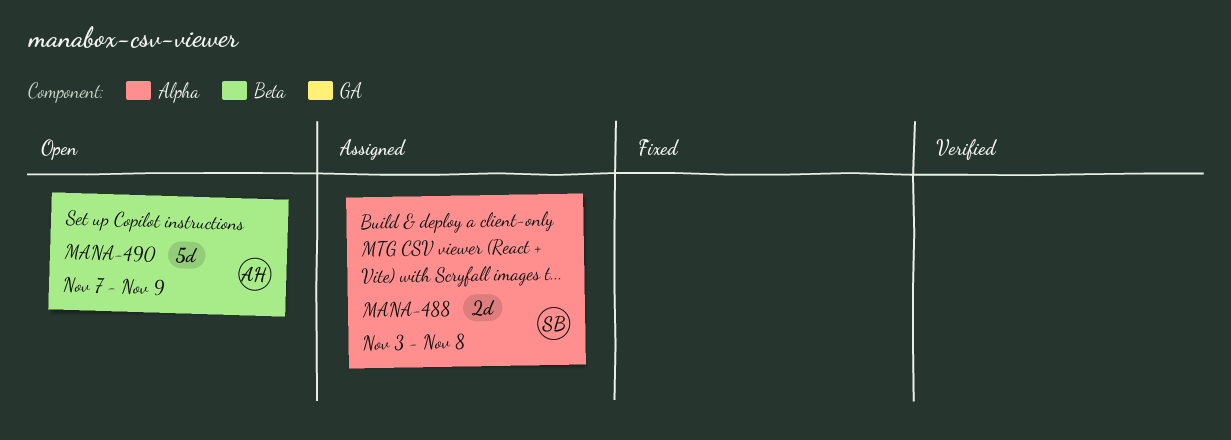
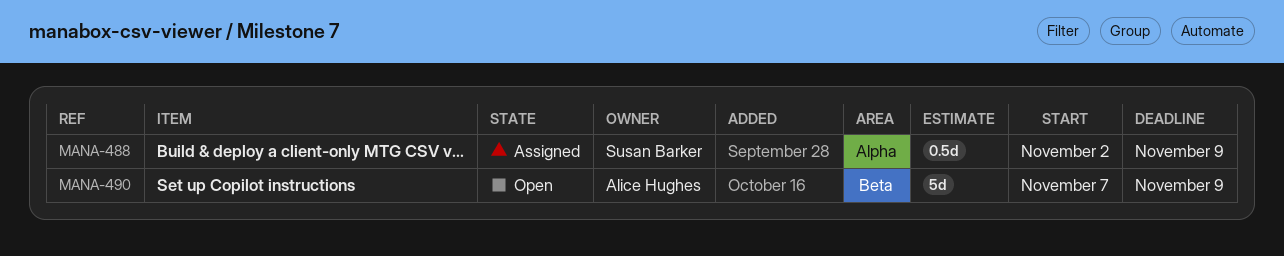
MANA-488, estimate: 2d -> 0.5d
MANA-488, start: Nov 3 -> Nov 2
MANA-488, due: Nov 8 -> Nov 9

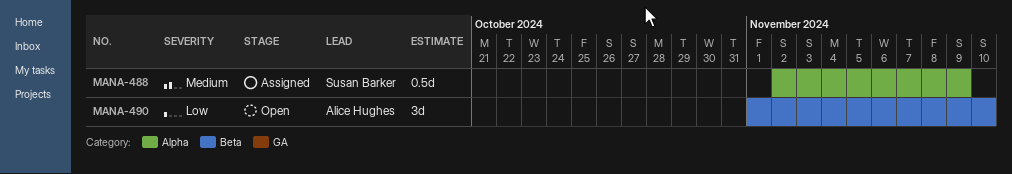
MANA-490, estimate: 5d -> 3d
MANA-490, start: Nov 7 -> Nov 1
MANA-490, due: Nov 9 -> Nov 10

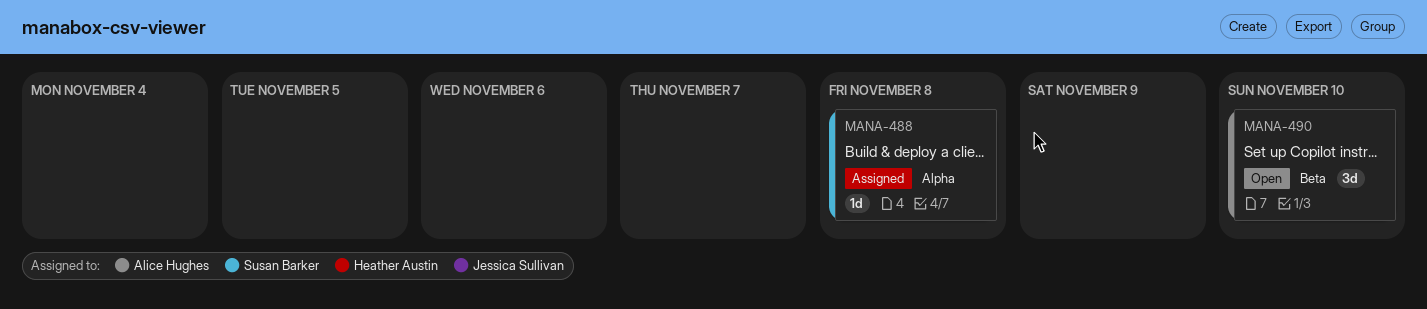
MANA-488, estimate: 0.5d -> 1d
MANA-488, due: Nov 9 -> Nov 8

